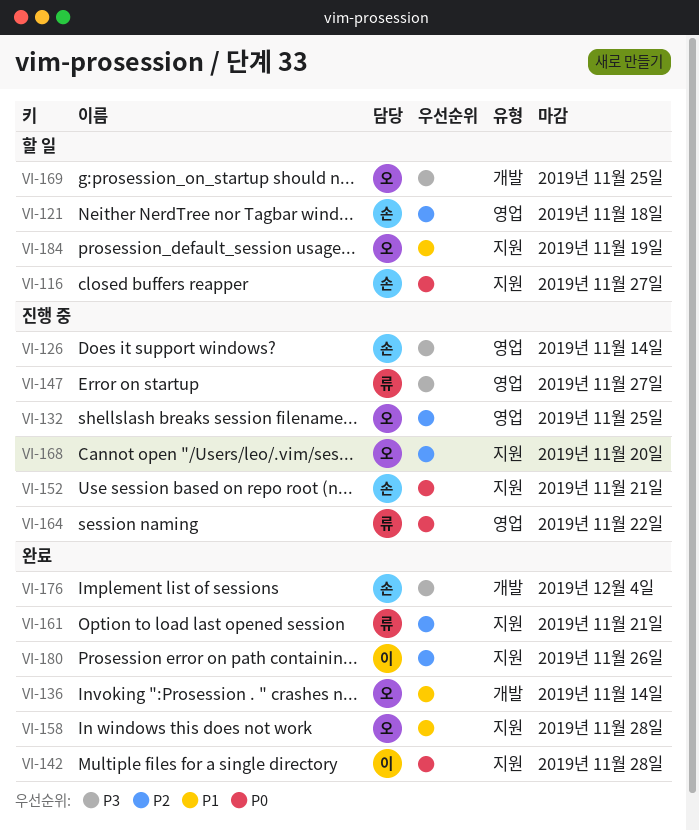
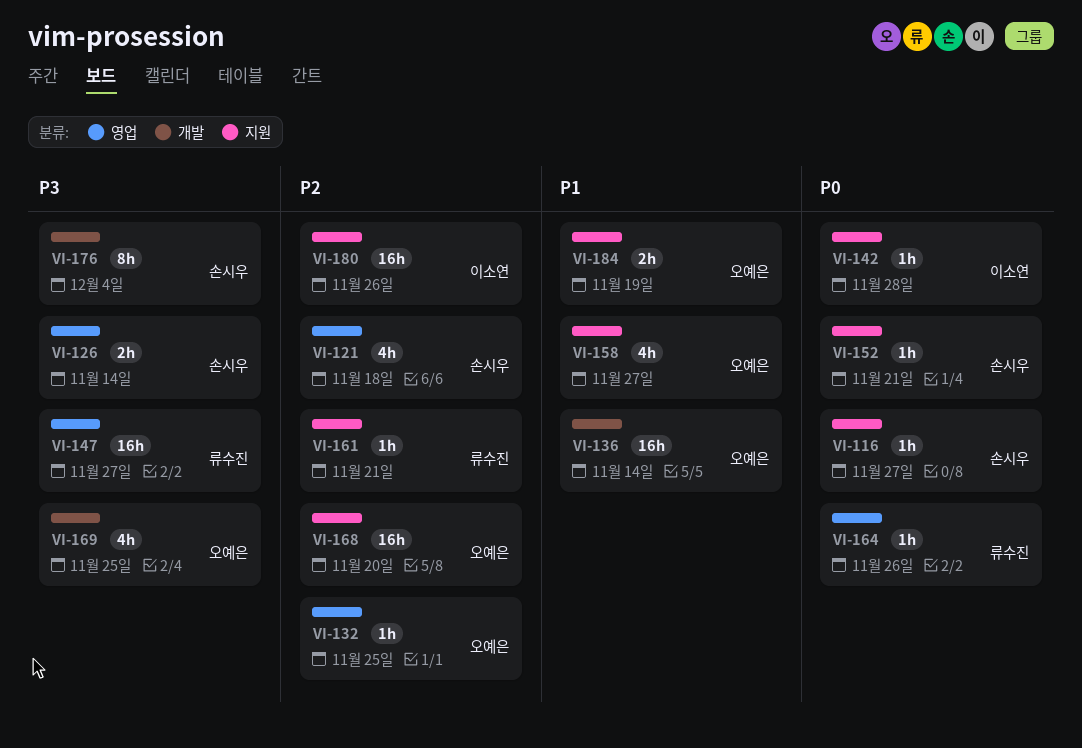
VI-158, due: Nov 28 -> Nov 27
VI-164, due: Nov 22 -> Nov 26

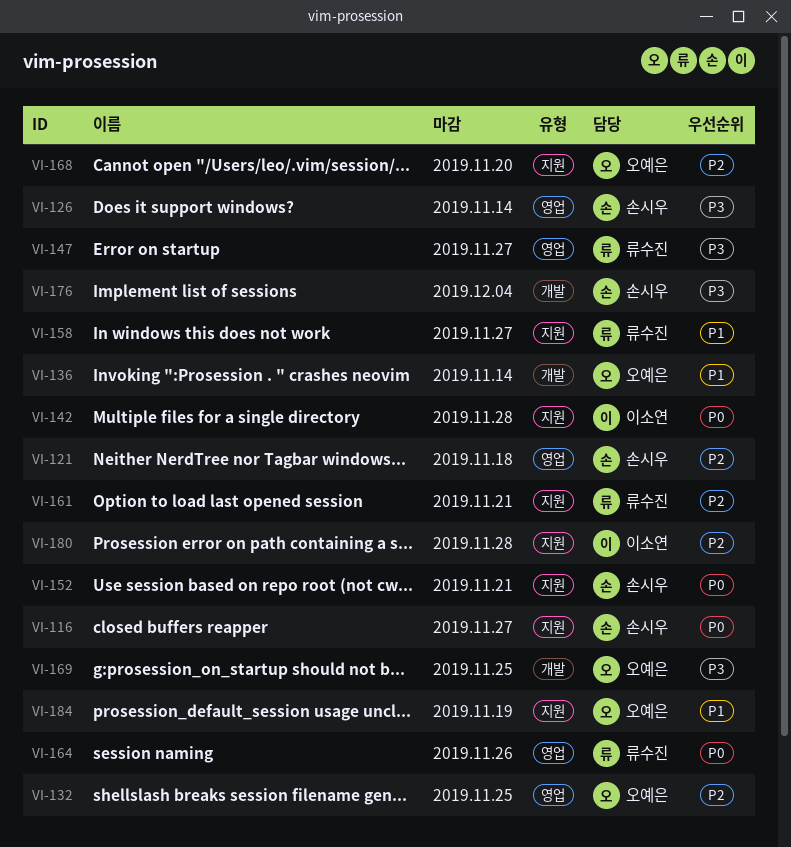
VI-158, owner: 오예은 -> 류수진
VI-180, due: Nov 26 -> Nov 28

